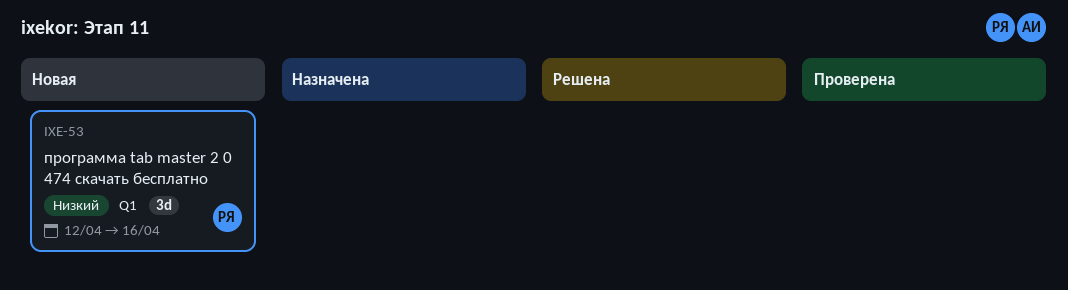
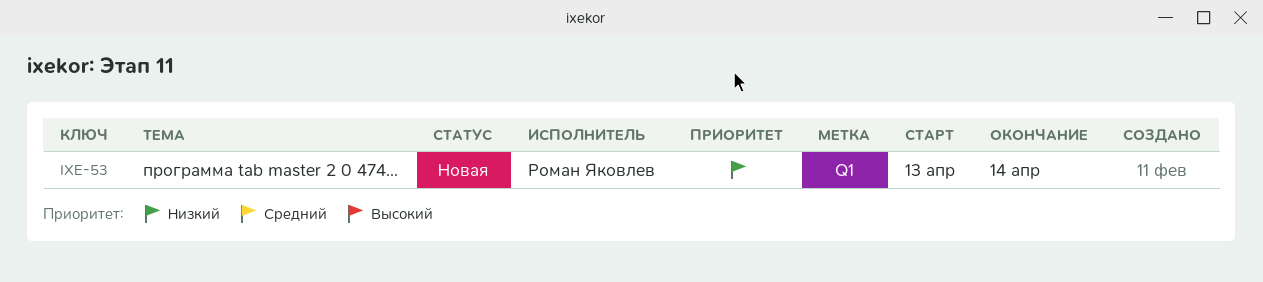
IXE-53, start: Apr 12 -> Apr 13
IXE-53, due: Apr 16 -> Apr 14

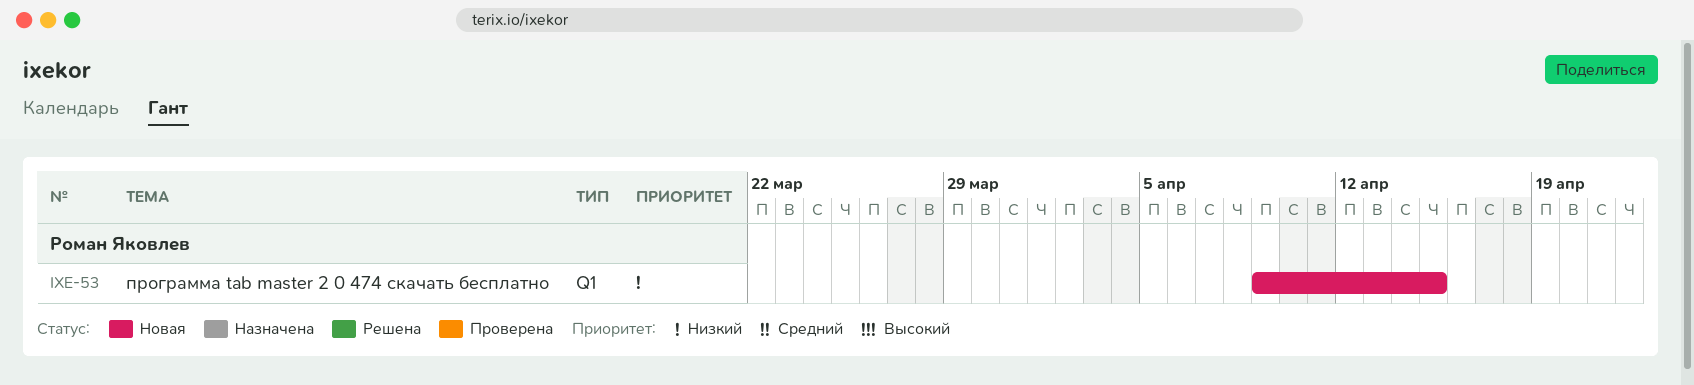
IXE-53, start: Apr 13 -> Apr 9
IXE-53, due: Apr 14 -> Apr 15

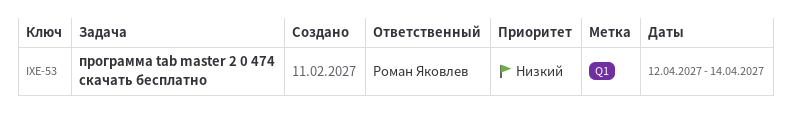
IXE-53, start: Apr 9 -> Apr 12
IXE-53, due: Apr 15 -> Apr 14

